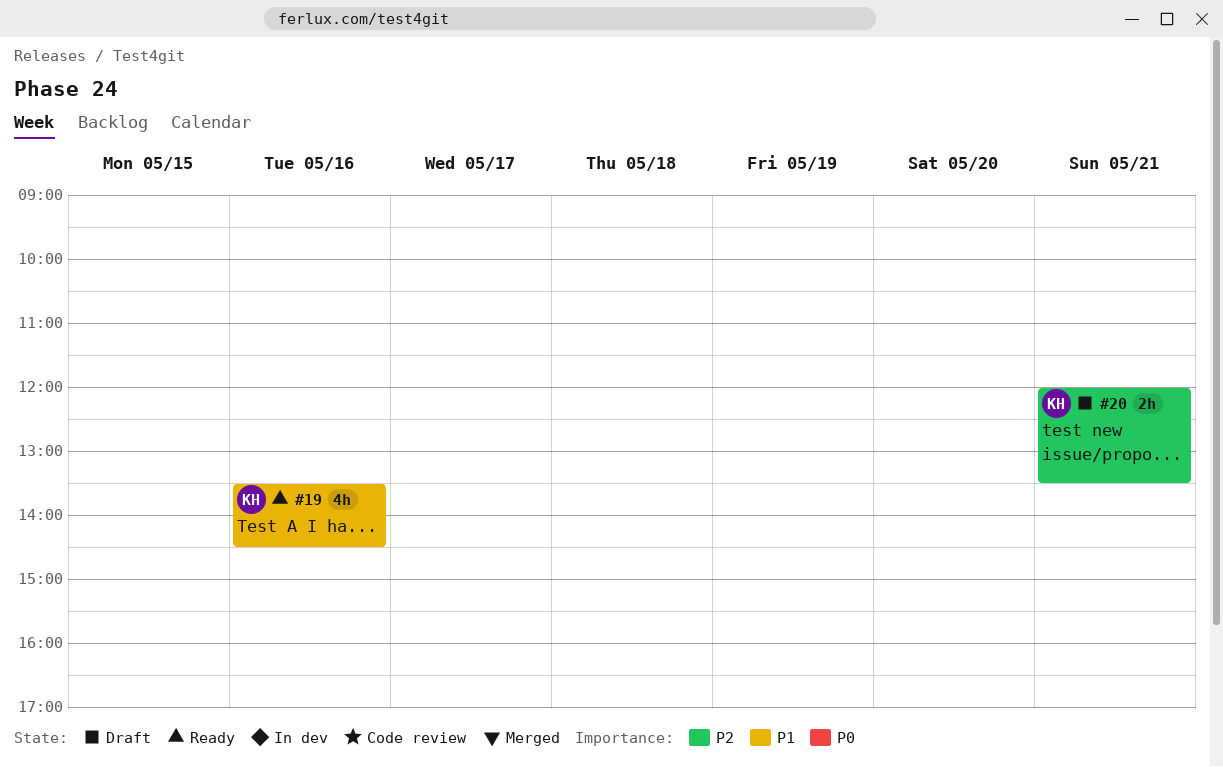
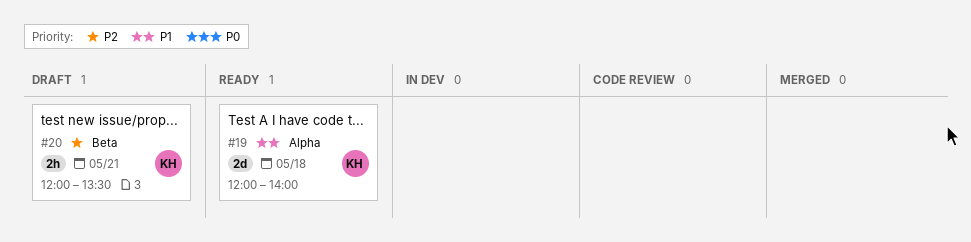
#19, estimate: 4h -> 2d
#19, day: May 16 -> May 18
#19, begins: 13:30 -> 12:00
#19, ends: 14:30 -> 14:00

